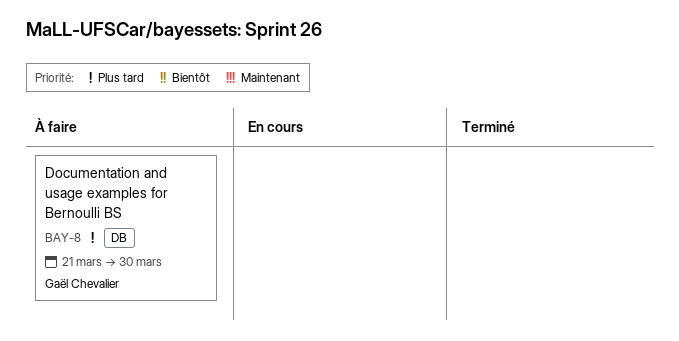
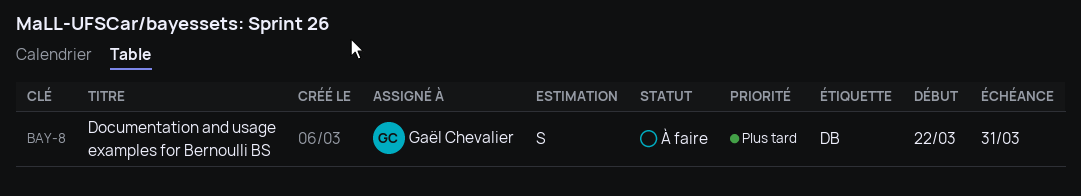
BAY-8, start: Mar 21 -> Mar 22
BAY-8, due: Mar 30 -> Mar 31

